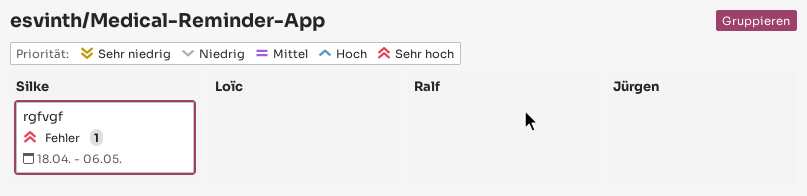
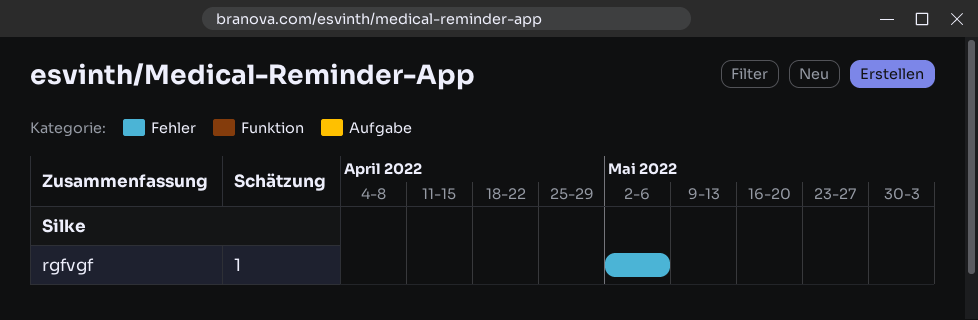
rgfvgf, start: Apr 18 -> May 2

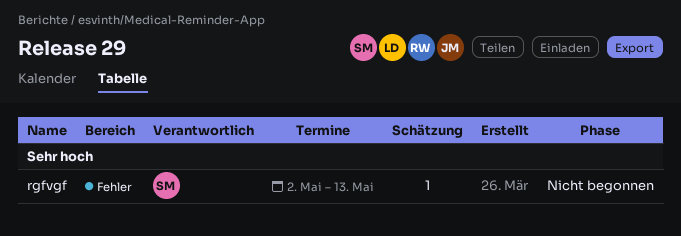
rgfvgf, due: May 6 -> May 13

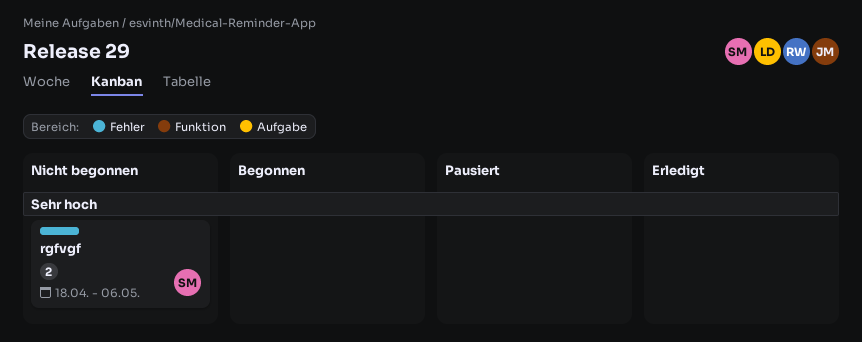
rgfvgf, estimate: 1 -> 2
rgfvgf, start: May 2 -> Apr 18
rgfvgf, due: May 13 -> May 6

